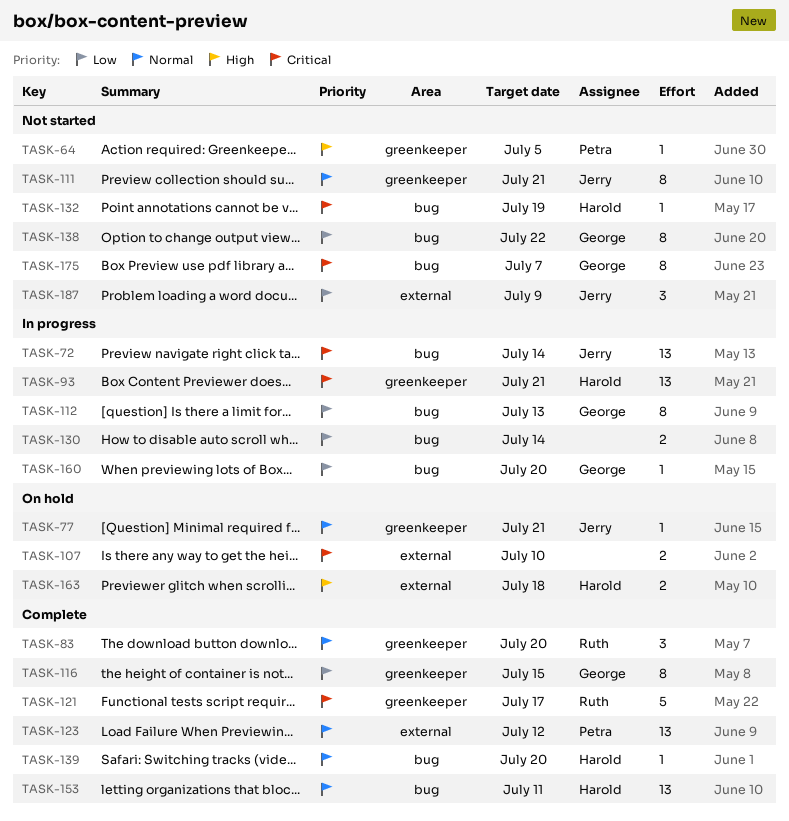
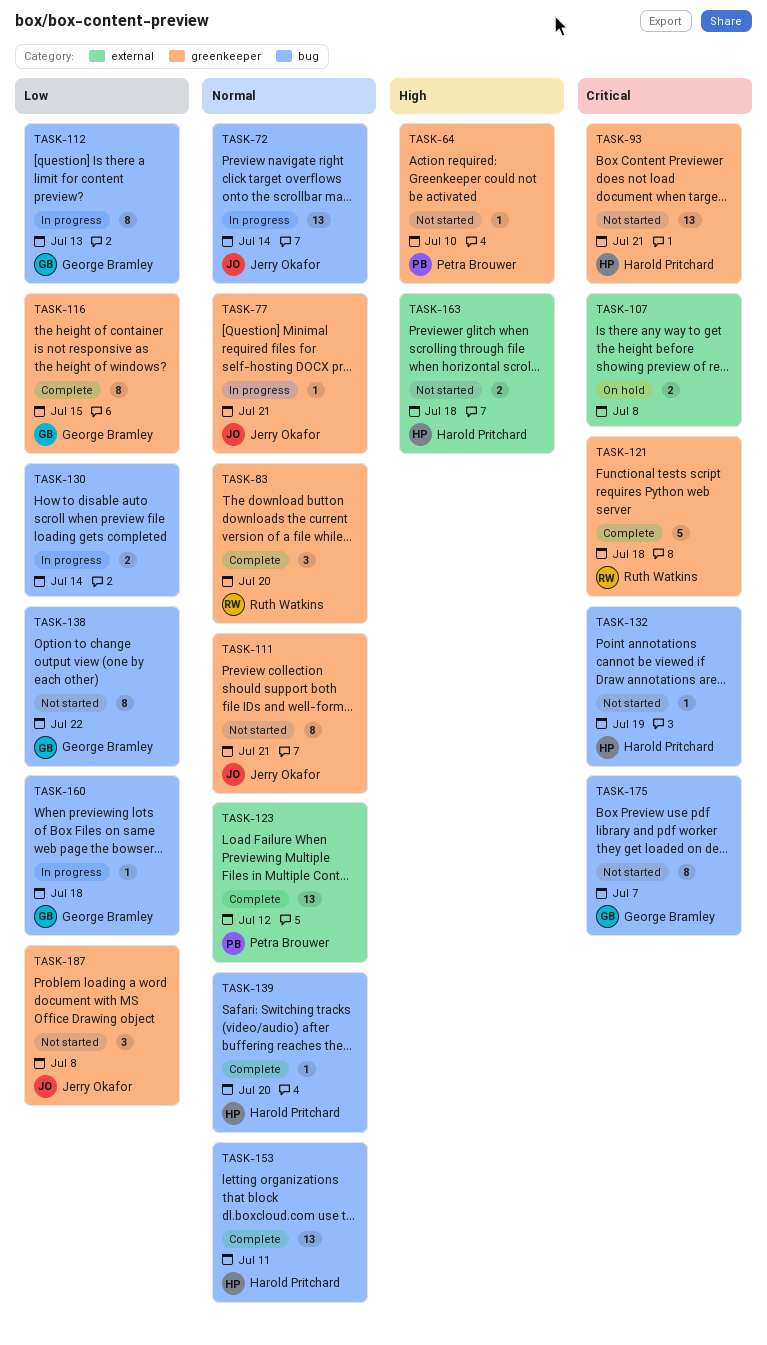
TASK-64, due: Jul 5 -> Jul 10
TASK-72, priority: Critical -> Normal
TASK-77, status: On hold -> In progress
TASK-93, status: In progress -> Not started
TASK-107, due: Jul 10 -> Jul 8
TASK-121, due: Jul 17 -> Jul 18
TASK-160, due: Jul 20 -> Jul 18
TASK-163, status: On hold -> Not started
TASK-187, label: external -> greenkeeper
TASK-187, due: Jul 9 -> Jul 8

